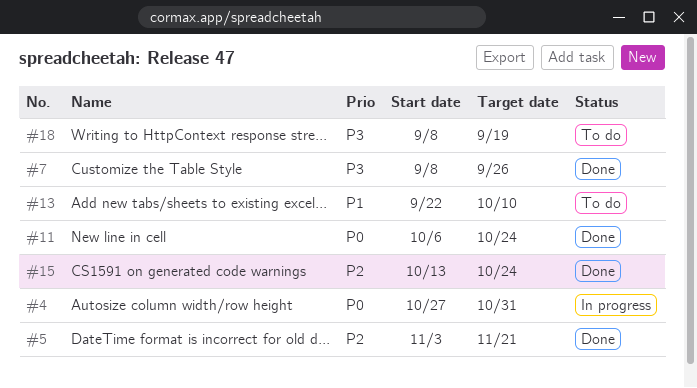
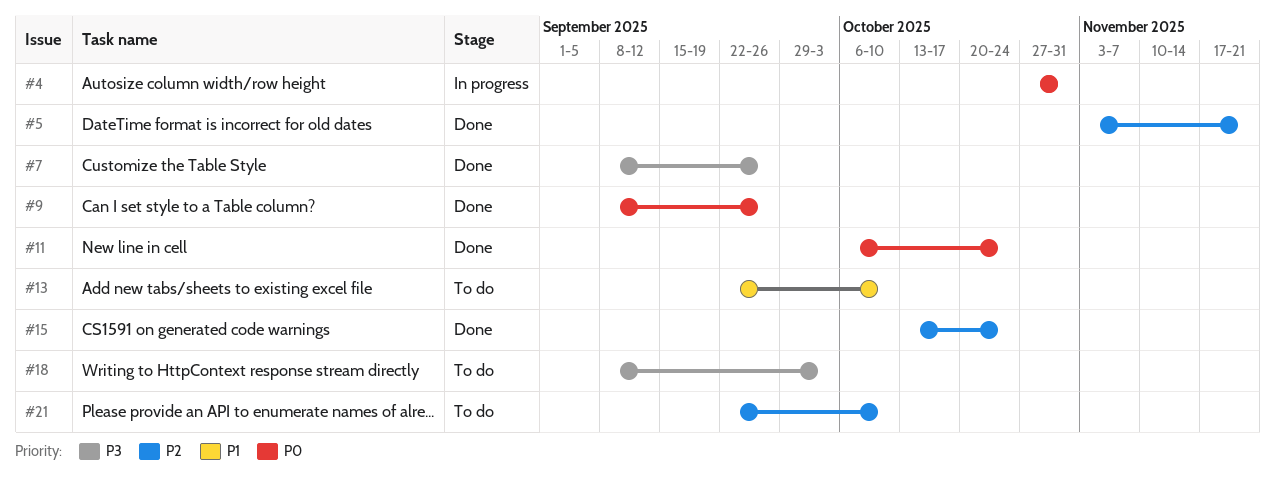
#9: none -> present
#18, due: Sep 19 -> Oct 3
#21: none -> present

